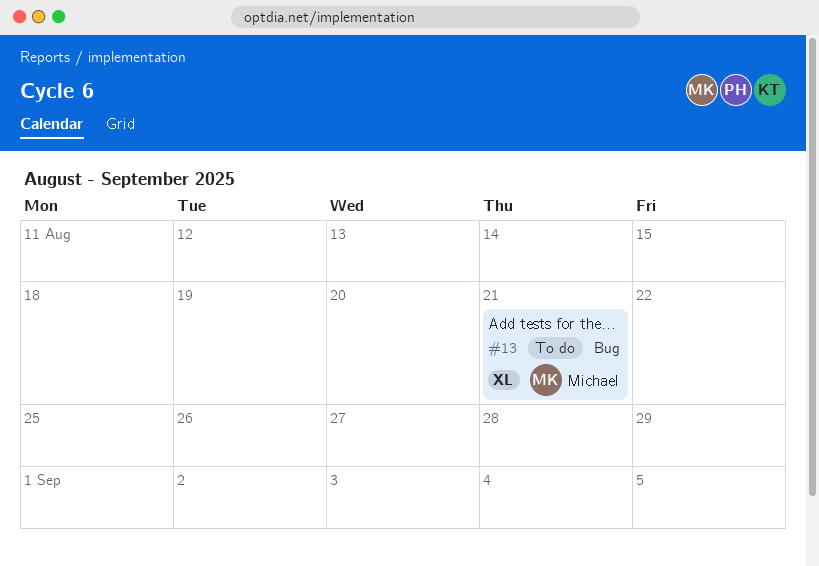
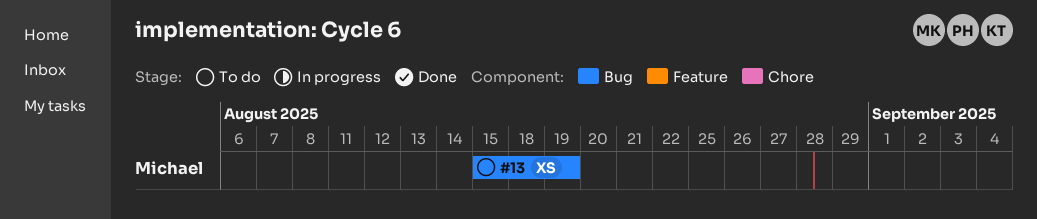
#13, estimate: XL -> XS
#13, due: Aug 21 -> Aug 19

